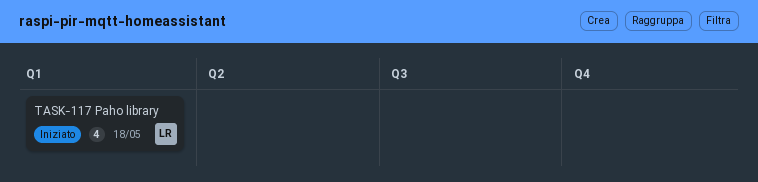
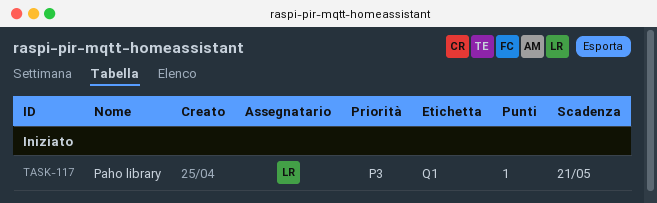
TASK-117, estimate: 4 -> 1
TASK-117, due: May 18 -> May 21

